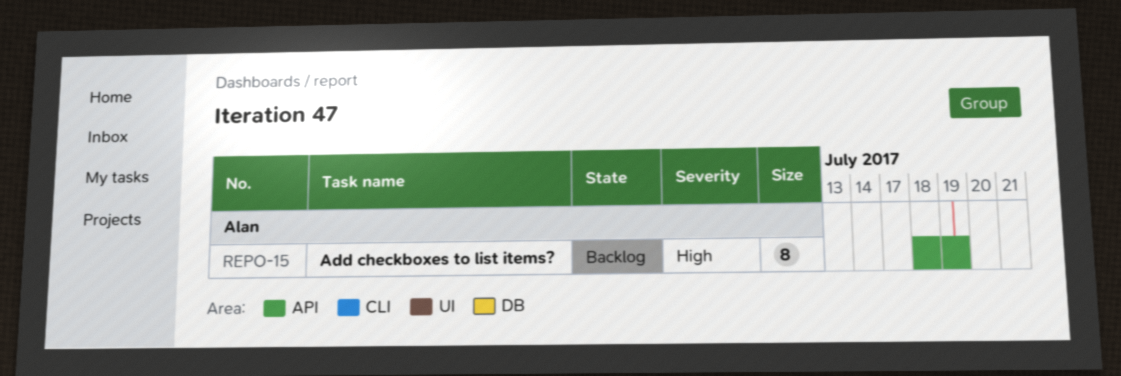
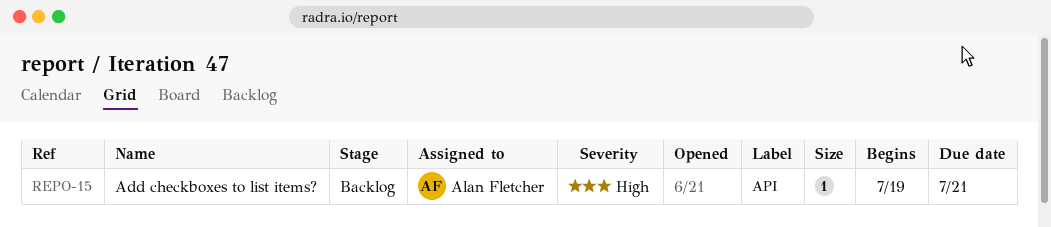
REPO-15, estimate: 8 -> 1
REPO-15, start: Jul 18 -> Jul 19
REPO-15, due: Jul 19 -> Jul 21

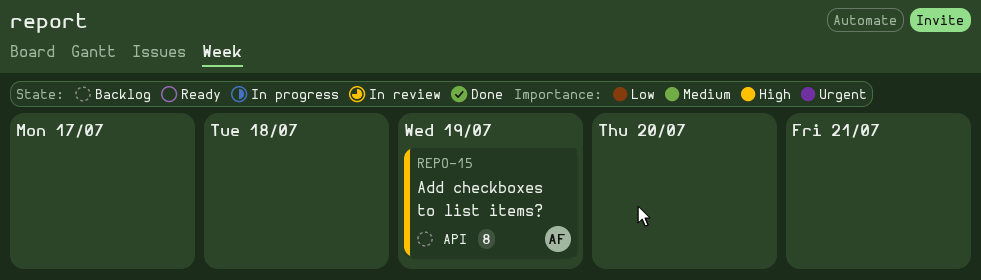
REPO-15, estimate: 1 -> 8
REPO-15, due: Jul 21 -> Jul 19

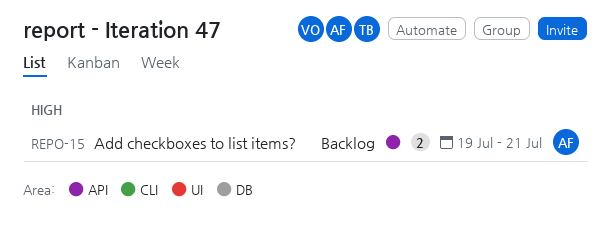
REPO-15, estimate: 8 -> 2
REPO-15, due: Jul 19 -> Jul 21

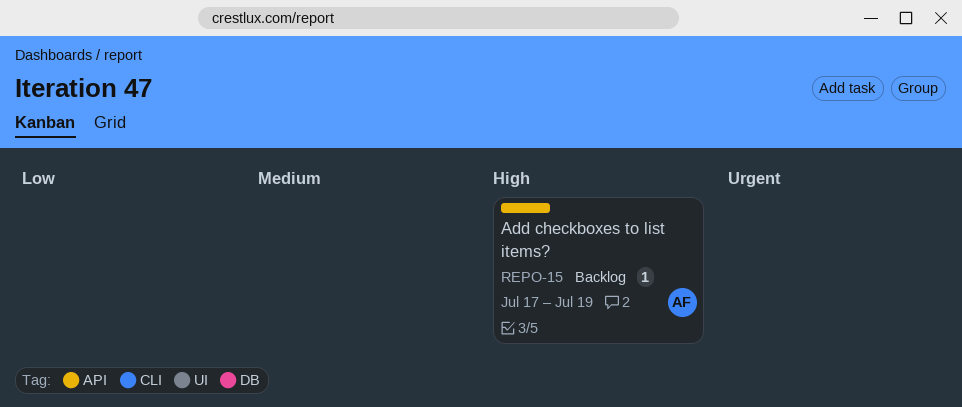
REPO-15, estimate: 2 -> 1
REPO-15, start: Jul 19 -> Jul 17
REPO-15, due: Jul 21 -> Jul 19

